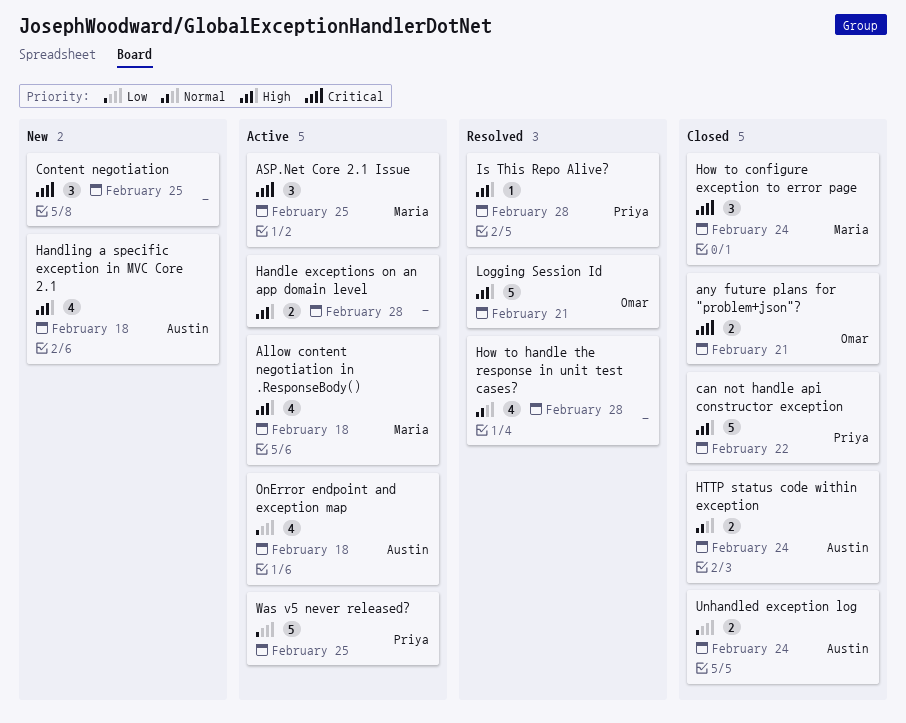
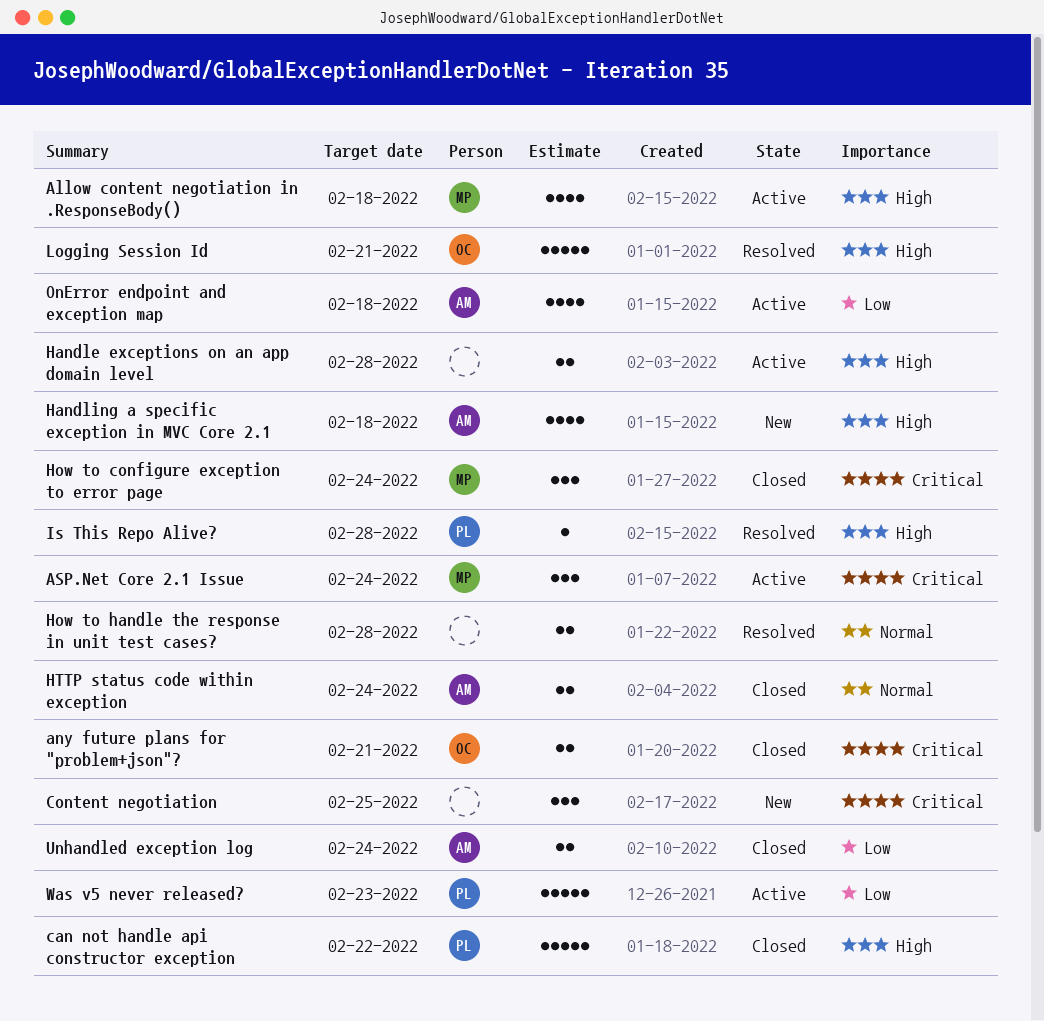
ASP.Net Core 2.1 Issue, due: Feb 25 -> Feb 24
How to handle the response in unit test cases?, estimate: 4 -> 2
Was v5 never released?, due: Feb 25 -> Feb 23

